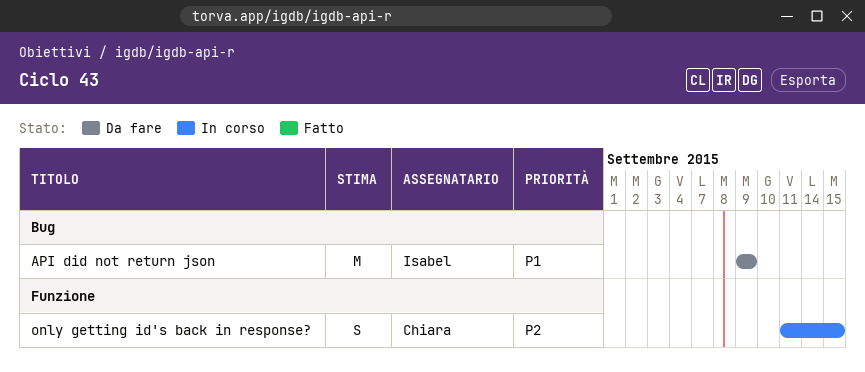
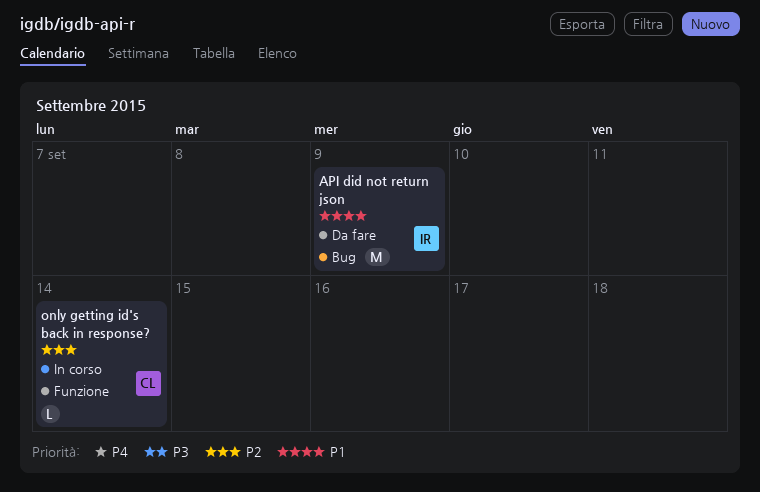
only getting id's back in response?, estimate: S -> L
only getting id's back in response?, due: Sep 15 -> Sep 14

